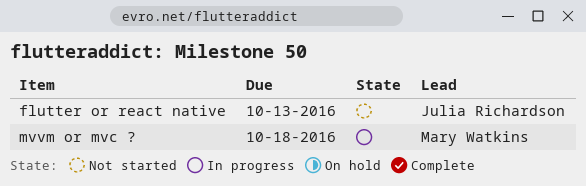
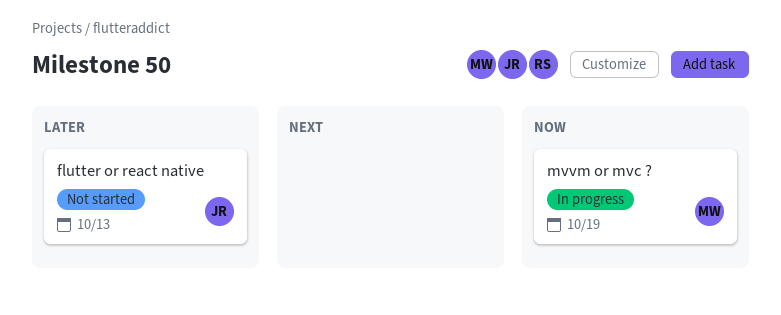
mvvm or mvc ?, due: Oct 18 -> Oct 19

